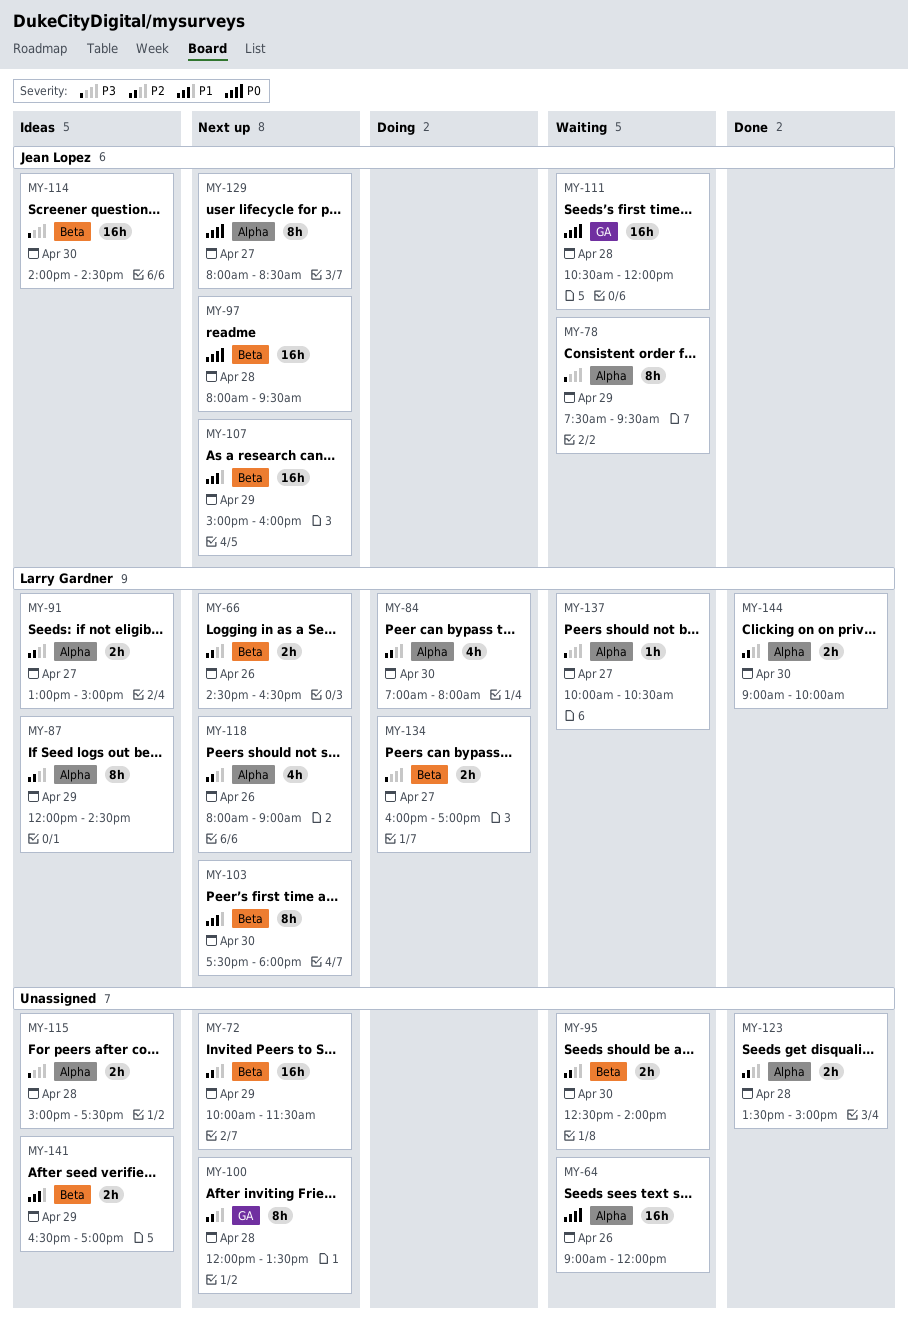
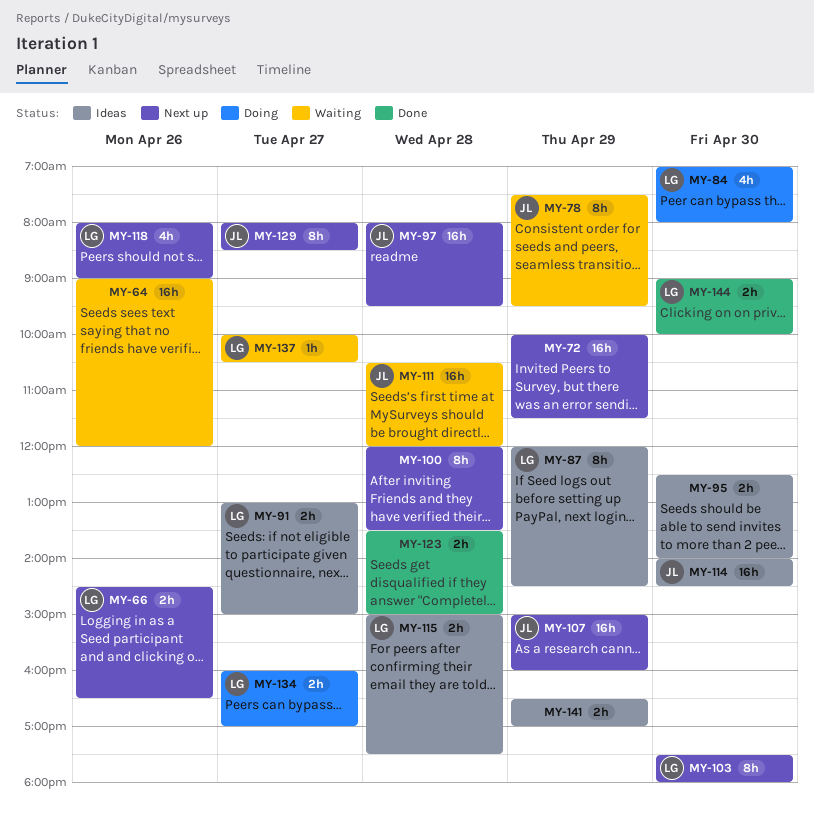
MY-95, status: Waiting -> Ideas
MY-115, owner: none -> Larry Gardner

